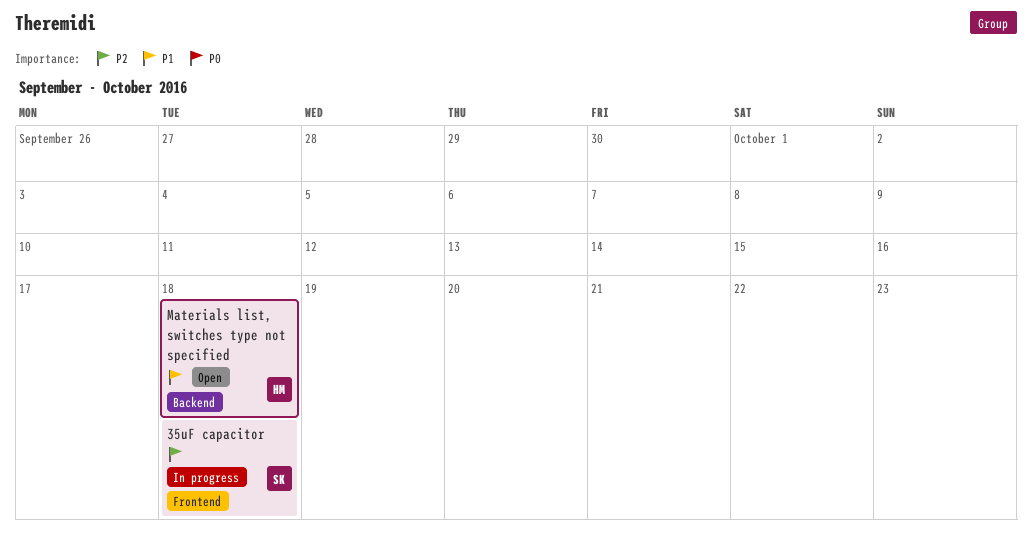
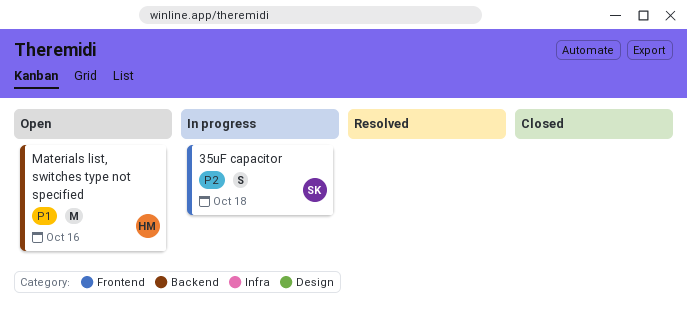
Materials list, switches type not specified, due: Oct 18 -> Oct 16

